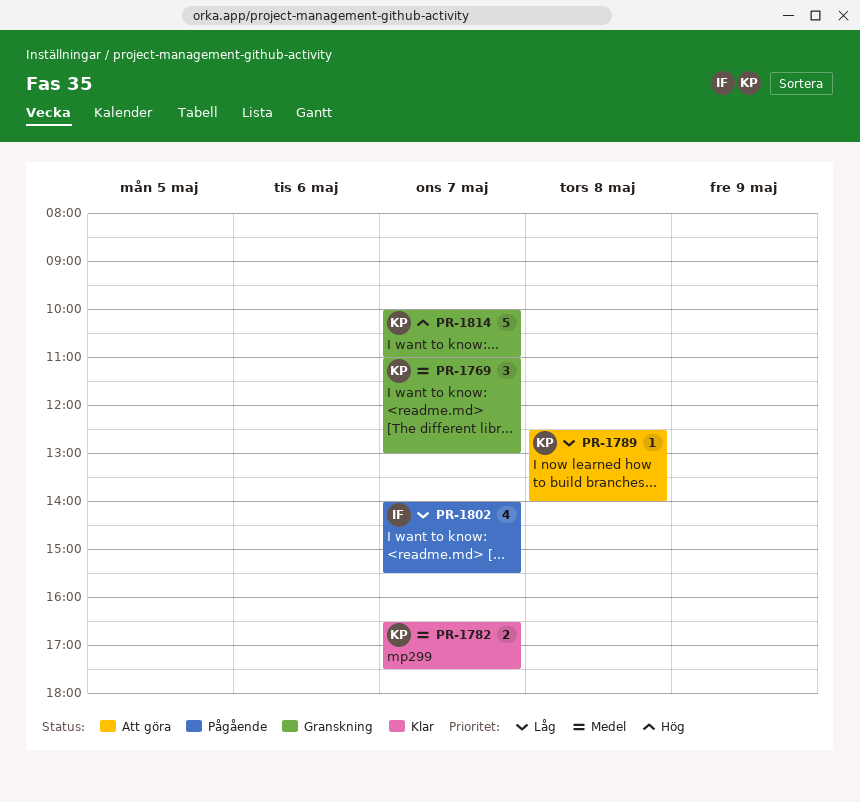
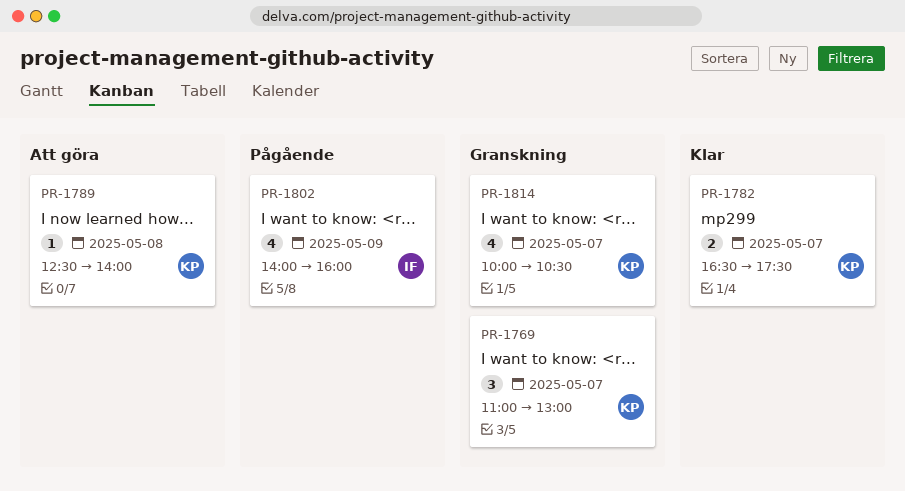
PR-1802, day: May 7 -> May 9
PR-1802, ends: 15:30 -> 16:00
PR-1814, estimate: 5 -> 4
PR-1814, ends: 11:00 -> 10:30

